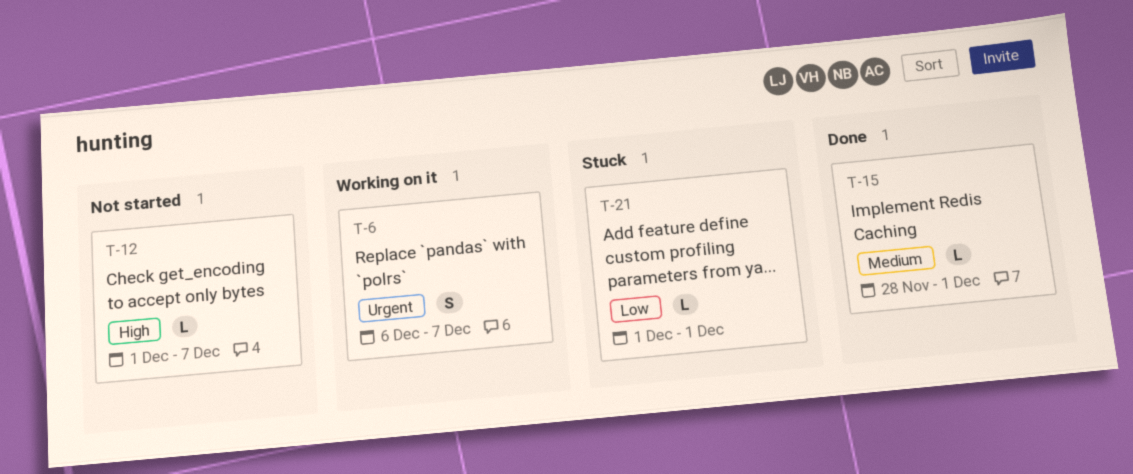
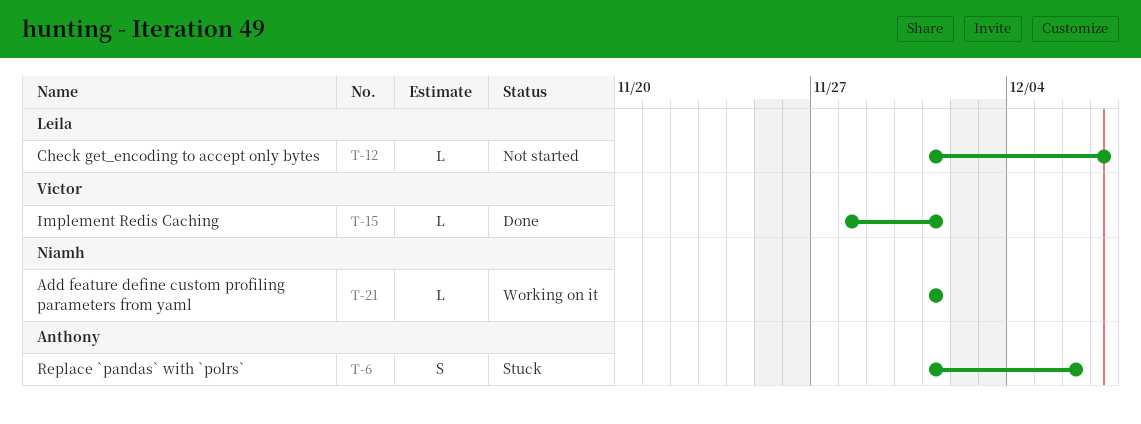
T-6, status: Working on it -> Stuck
T-6, start: Dec 6 -> Dec 1
T-6, due: Dec 7 -> Dec 6
T-21, status: Stuck -> Working on it

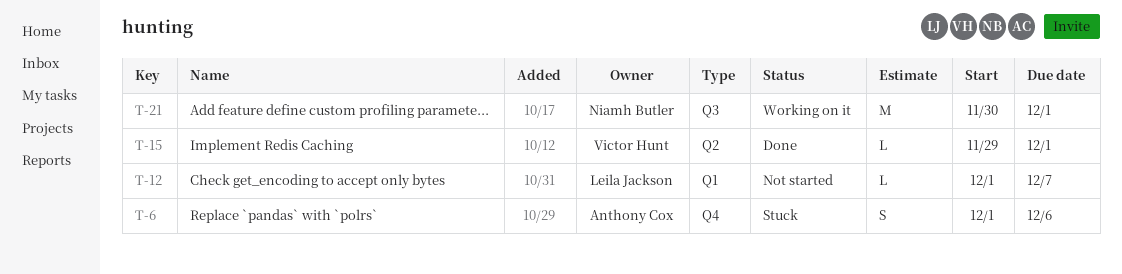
T-15, start: Nov 28 -> Nov 29
T-21, estimate: L -> M
T-21, start: Dec 1 -> Nov 30

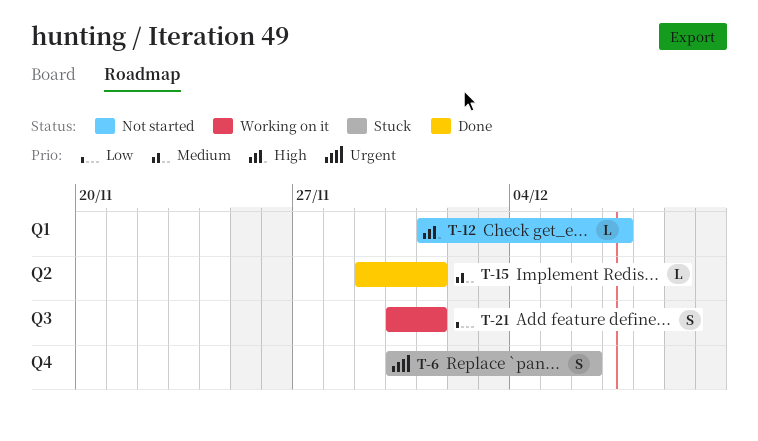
T-6, start: Dec 1 -> Nov 30
T-21, estimate: M -> S

